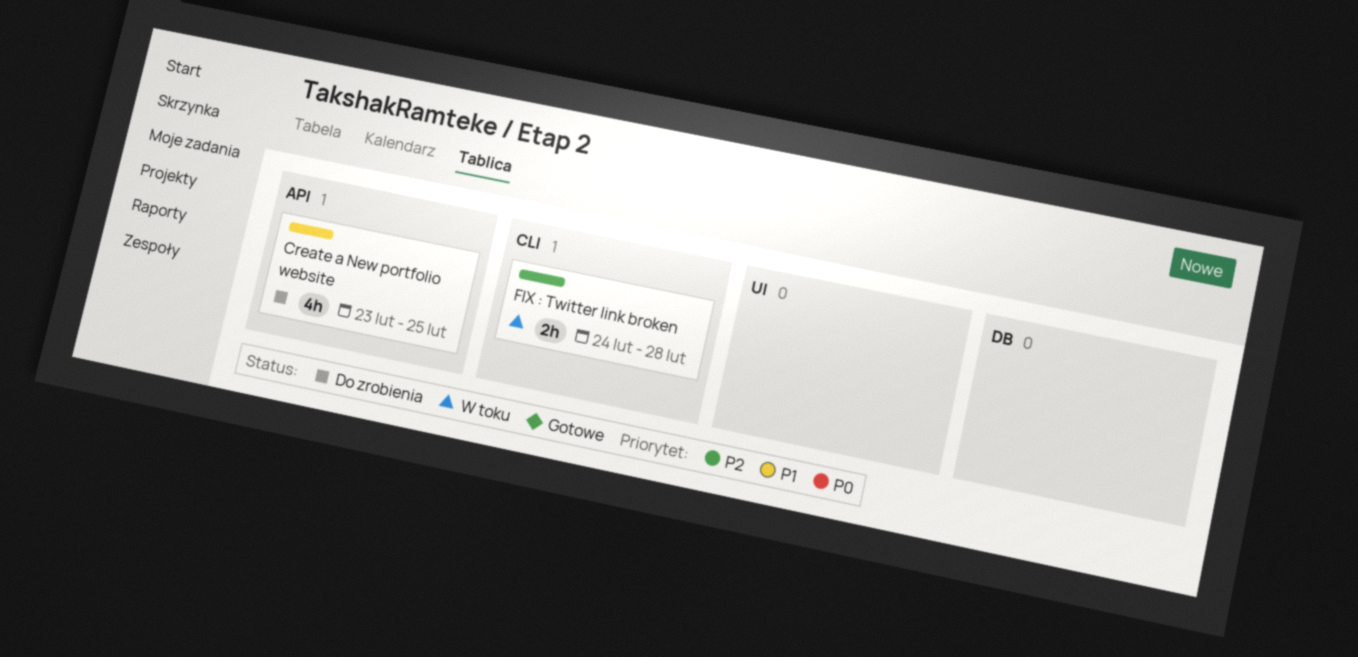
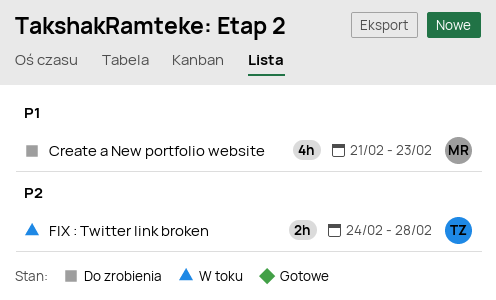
Create a New portfolio website, start: Feb 23 -> Feb 21
Create a New portfolio website, due: Feb 25 -> Feb 23

